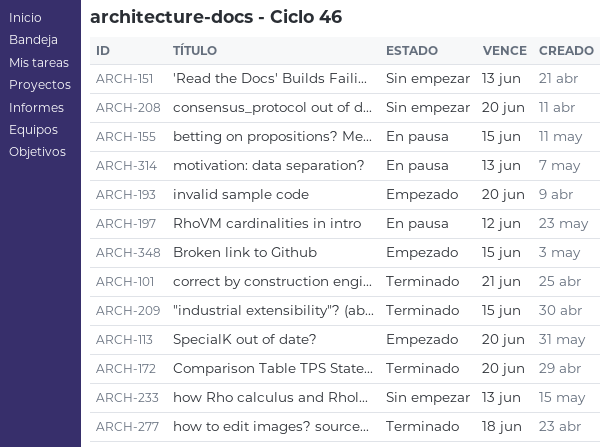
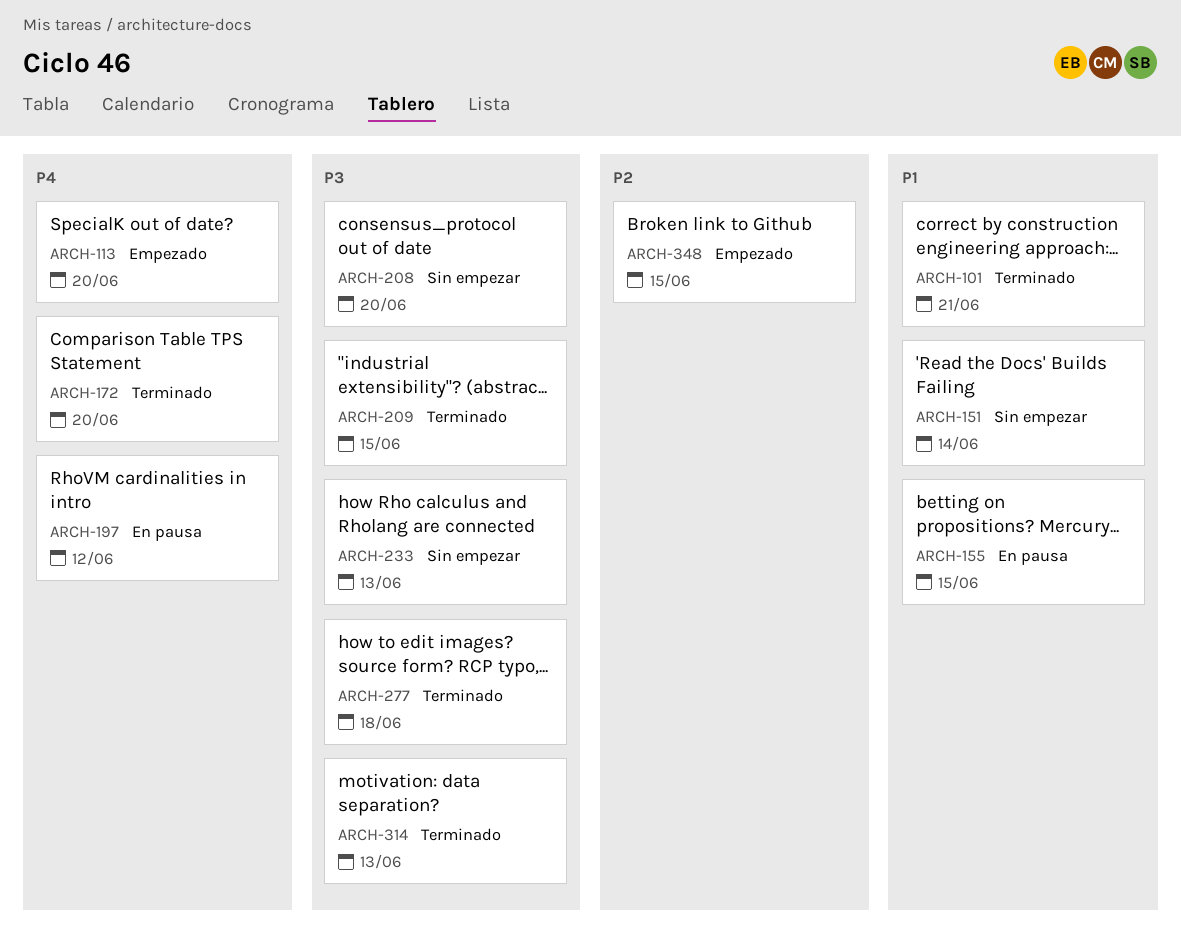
ARCH-151, due: Jun 13 -> Jun 14
ARCH-193: present -> none
ARCH-314, status: En pausa -> Terminado

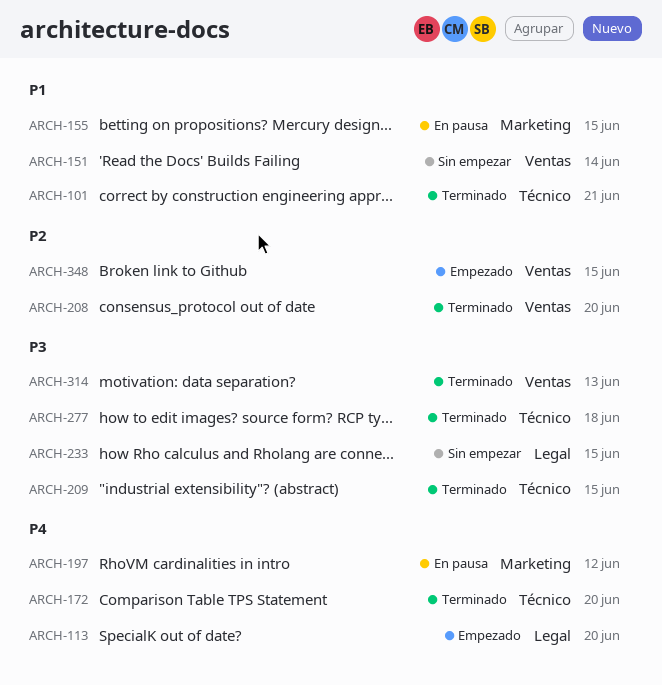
ARCH-208, status: Sin empezar -> Terminado
ARCH-208, priority: P3 -> P2
ARCH-233, due: Jun 13 -> Jun 15

